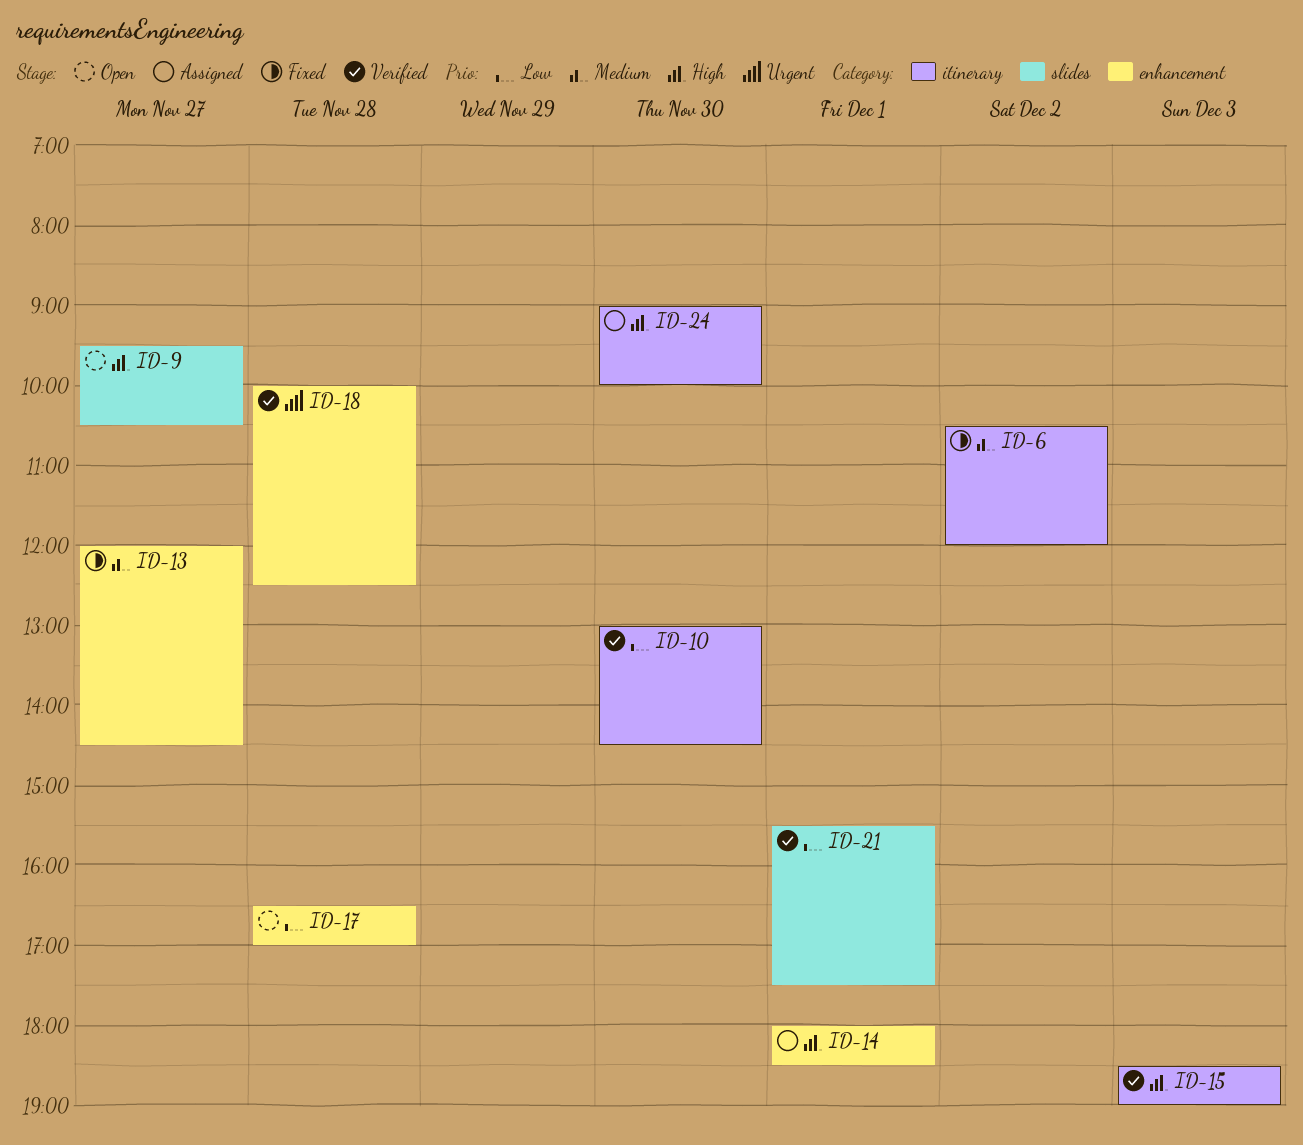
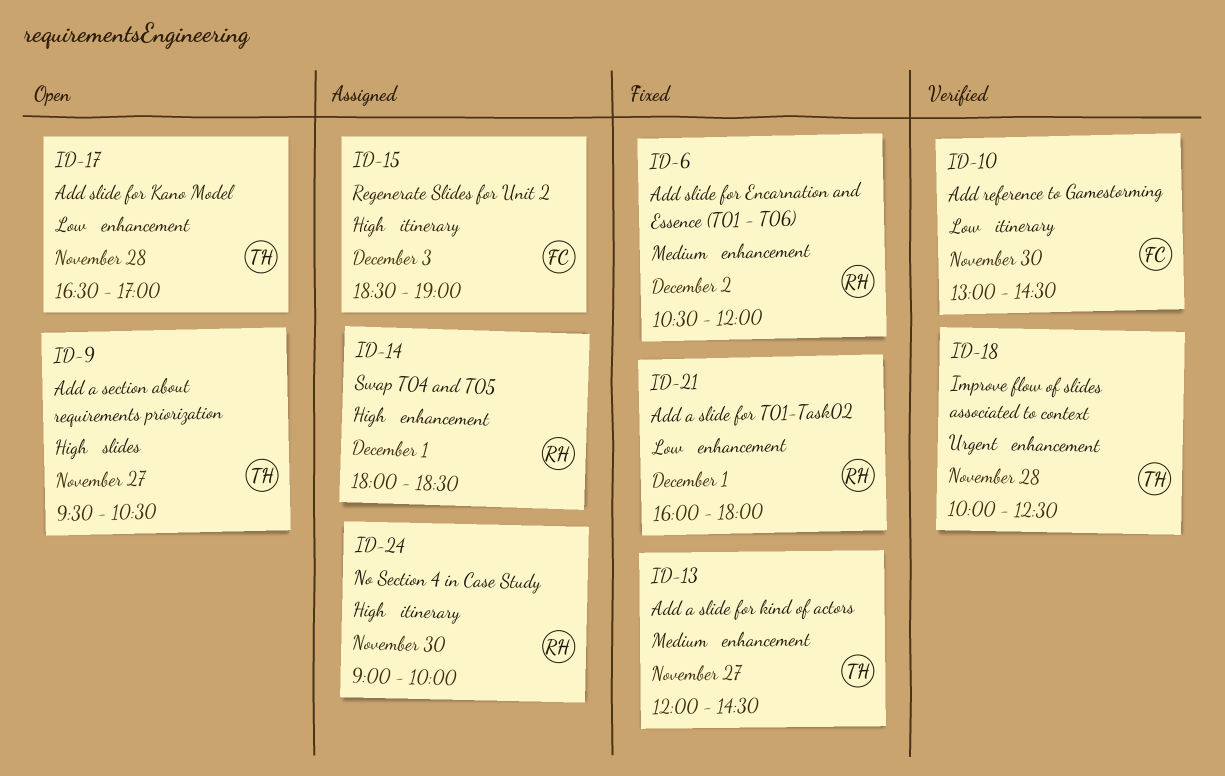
ID-6, label: itinerary -> enhancement
ID-15, status: Verified -> Assigned
ID-21, status: Verified -> Fixed
ID-21, label: slides -> enhancement
ID-21, begins: 15:30 -> 16:00
ID-21, ends: 17:30 -> 18:00

